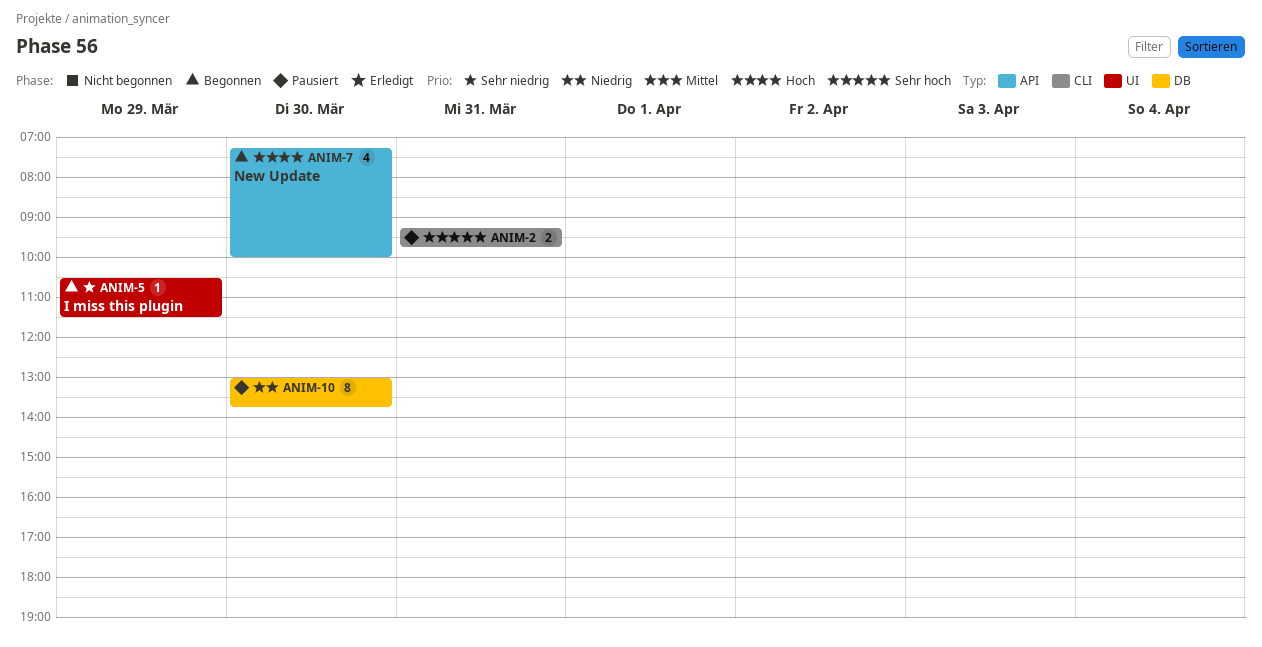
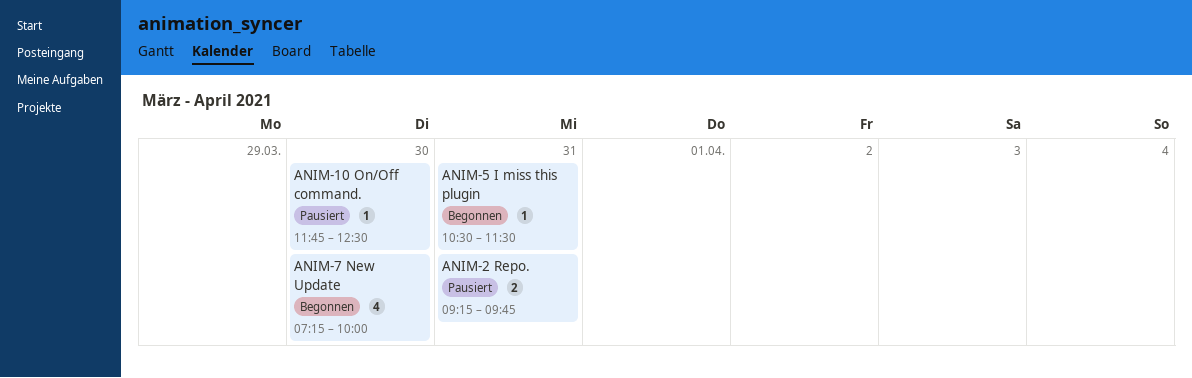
ANIM-5, day: Mar 29 -> Mar 31
ANIM-10, estimate: 8 -> 1
ANIM-10, begins: 13:00 -> 11:45
ANIM-10, ends: 13:45 -> 12:30

